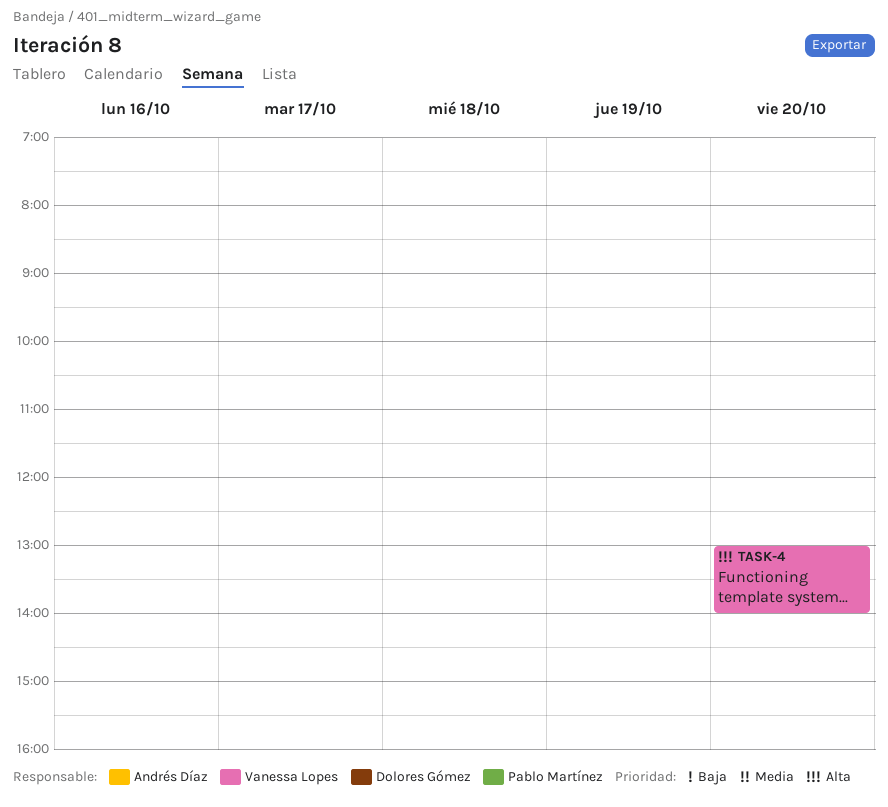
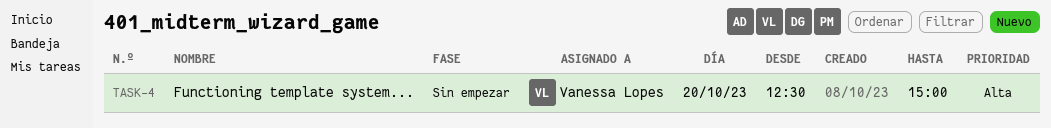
TASK-4, begins: 13:00 -> 12:30
TASK-4, ends: 14:00 -> 15:00

